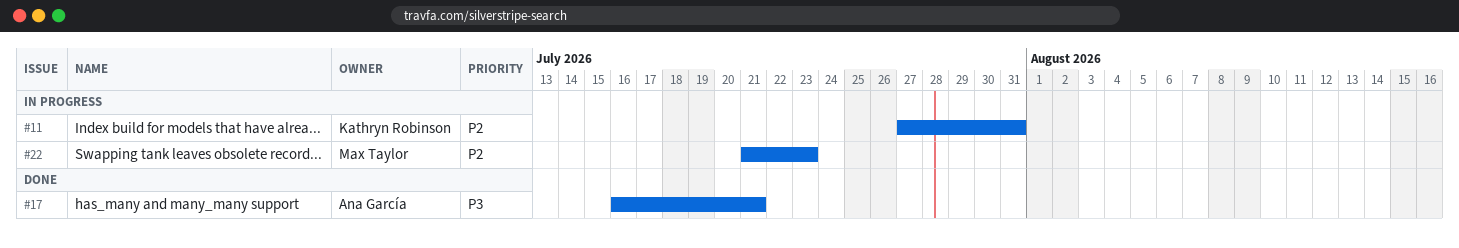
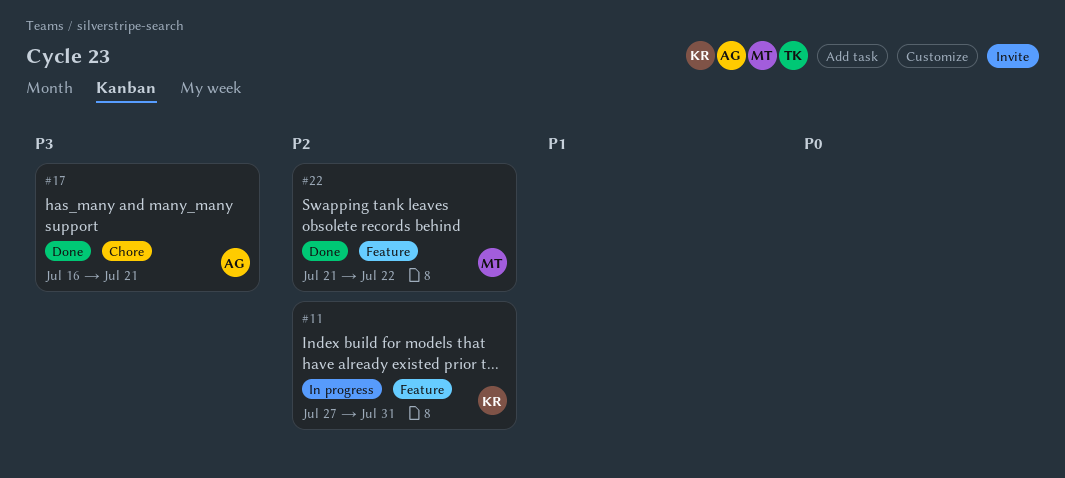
#22, status: In progress -> Done
#22, due: Jul 23 -> Jul 22

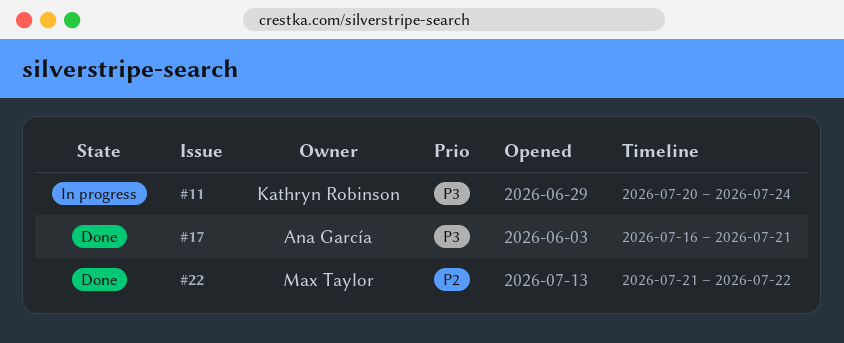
#11, priority: P2 -> P3
#11, start: Jul 27 -> Jul 20
#11, due: Jul 31 -> Jul 24

